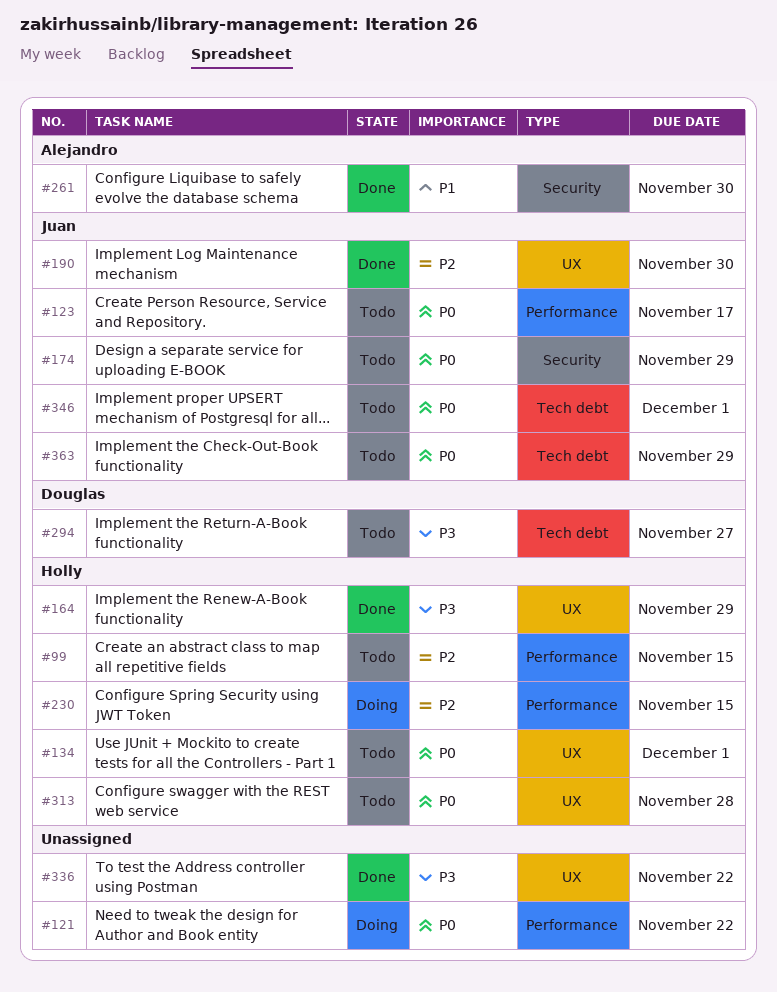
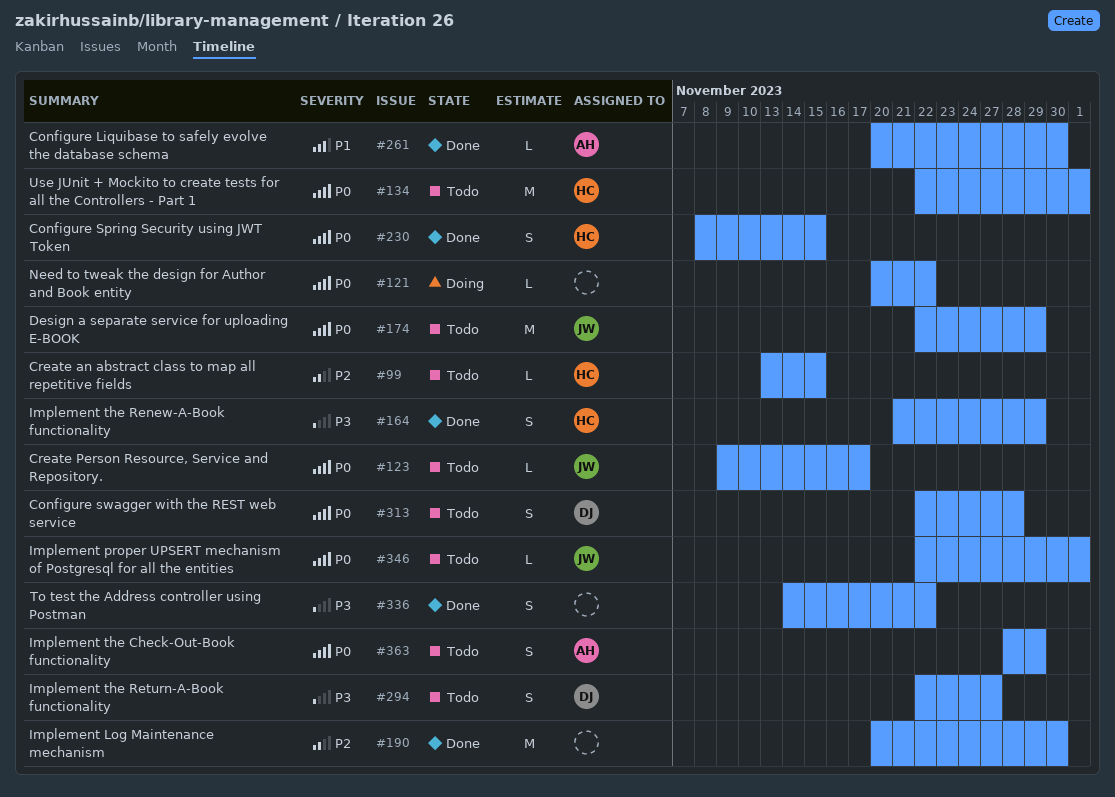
#190, owner: Juan -> none
#230, status: Doing -> Done
#230, priority: P2 -> P0
#313, owner: Holly -> Douglas
#363, owner: Juan -> Alejandro

